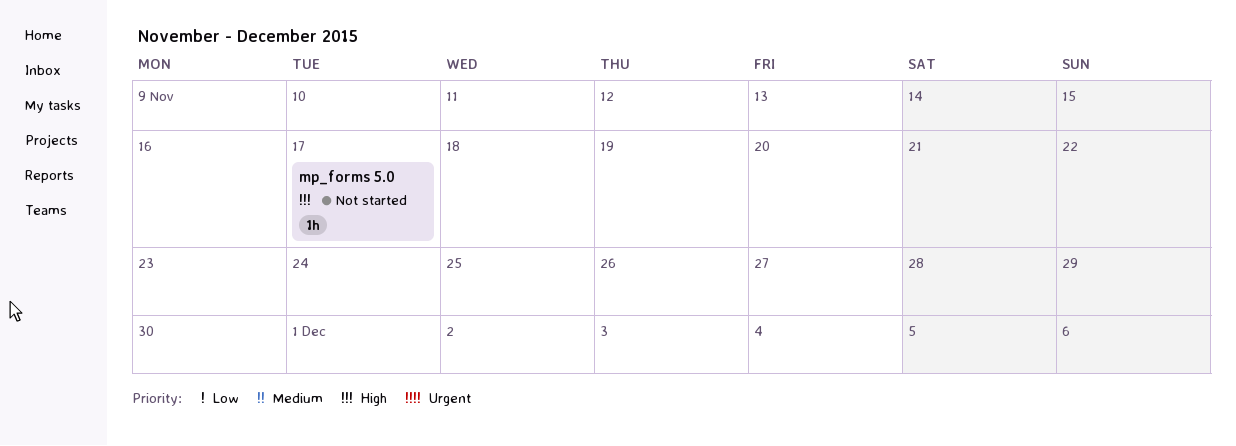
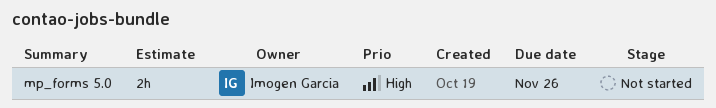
mp_forms 5.0, estimate: 1h -> 2h
mp_forms 5.0, due: Nov 17 -> Nov 26

